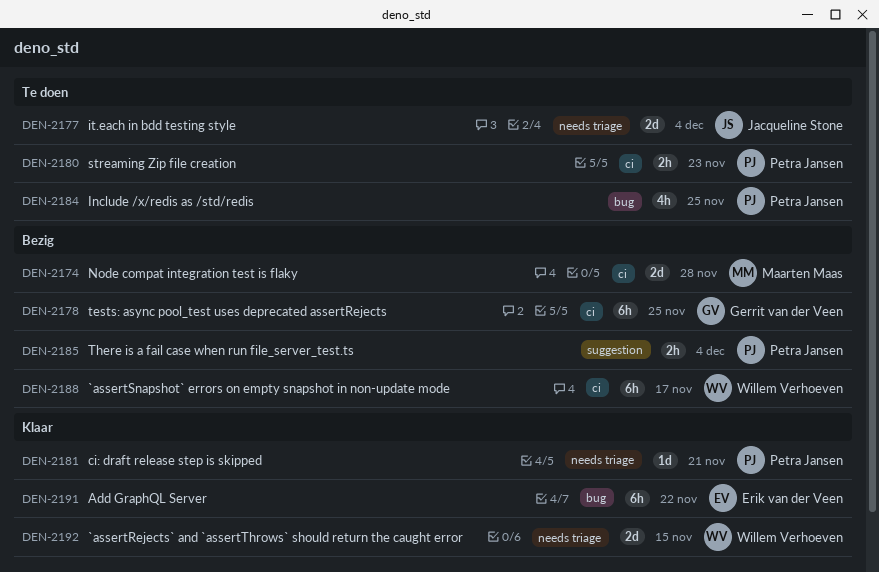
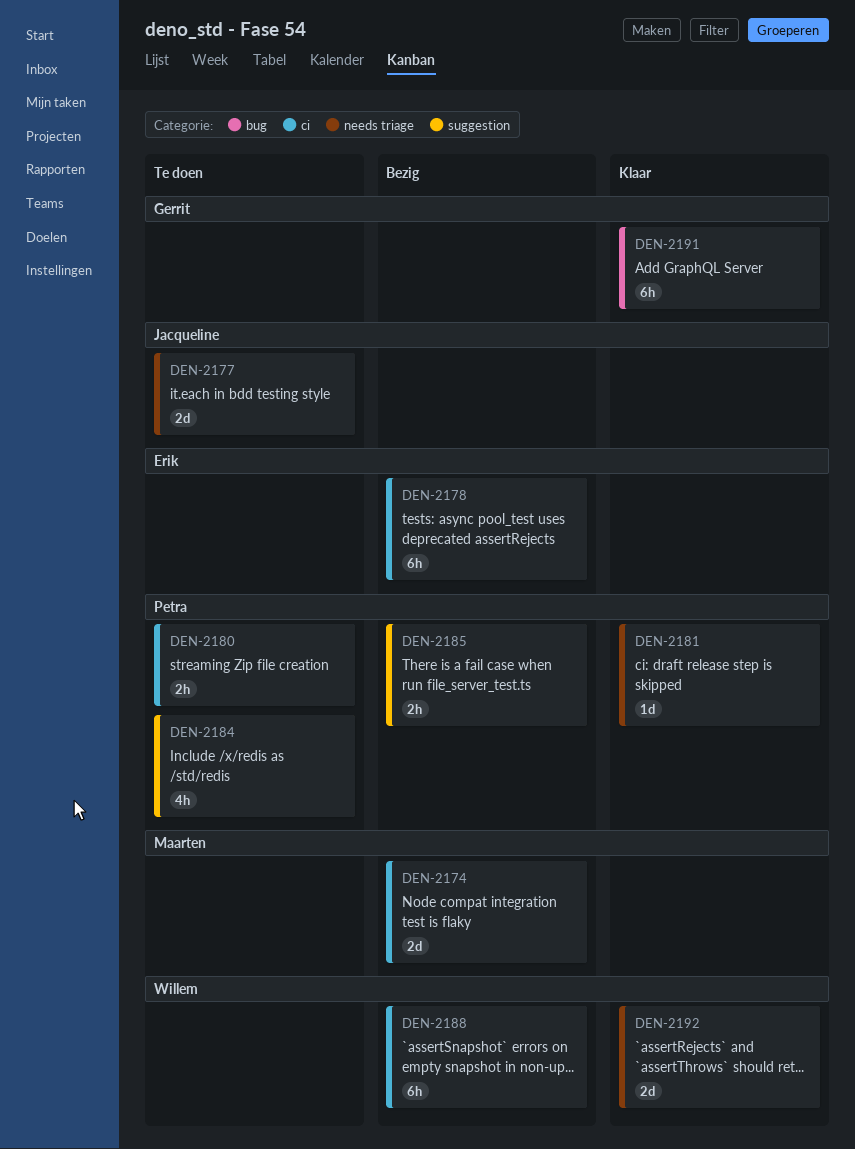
DEN-2178, owner: Gerrit van der Veen -> Erik van der Veen
DEN-2184, label: bug -> suggestion
DEN-2191, owner: Erik van der Veen -> Gerrit van der Veen

